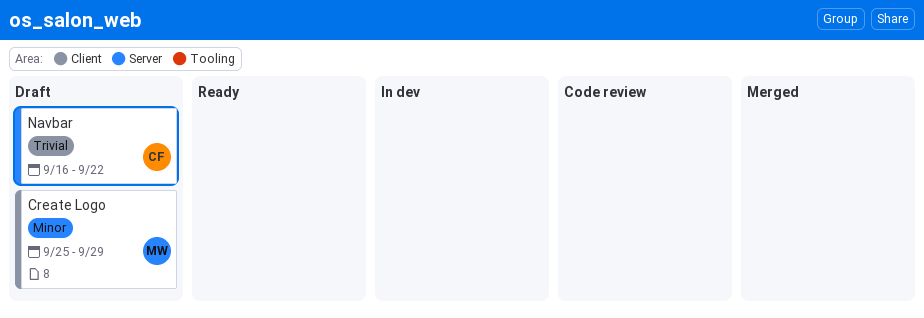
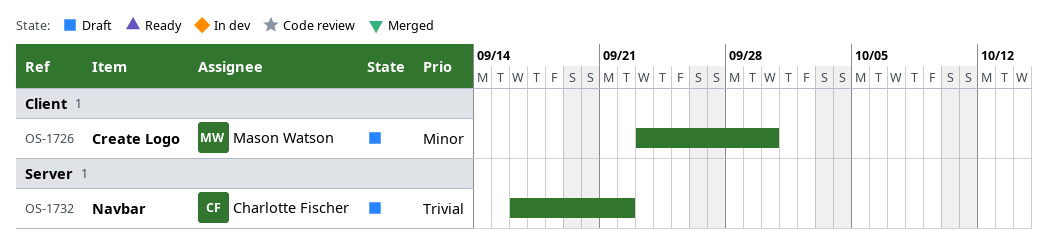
Create Logo, start: Sep 25 -> Sep 23
Create Logo, due: Sep 29 -> Sep 30

